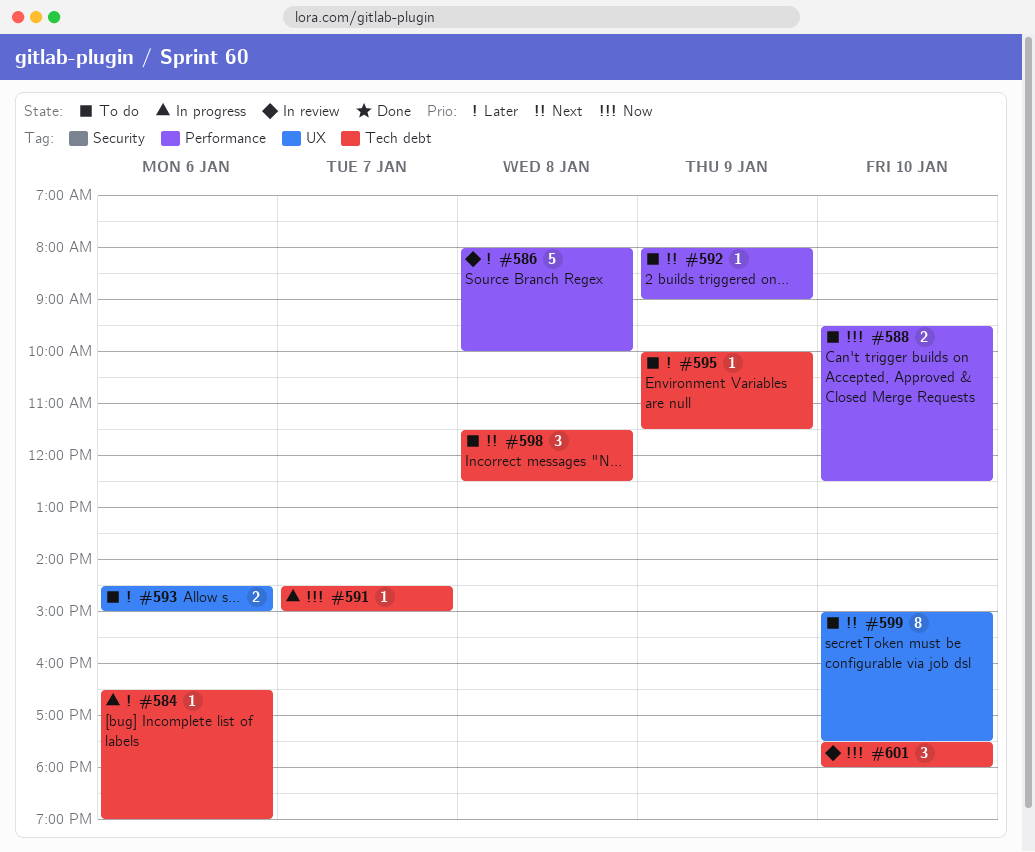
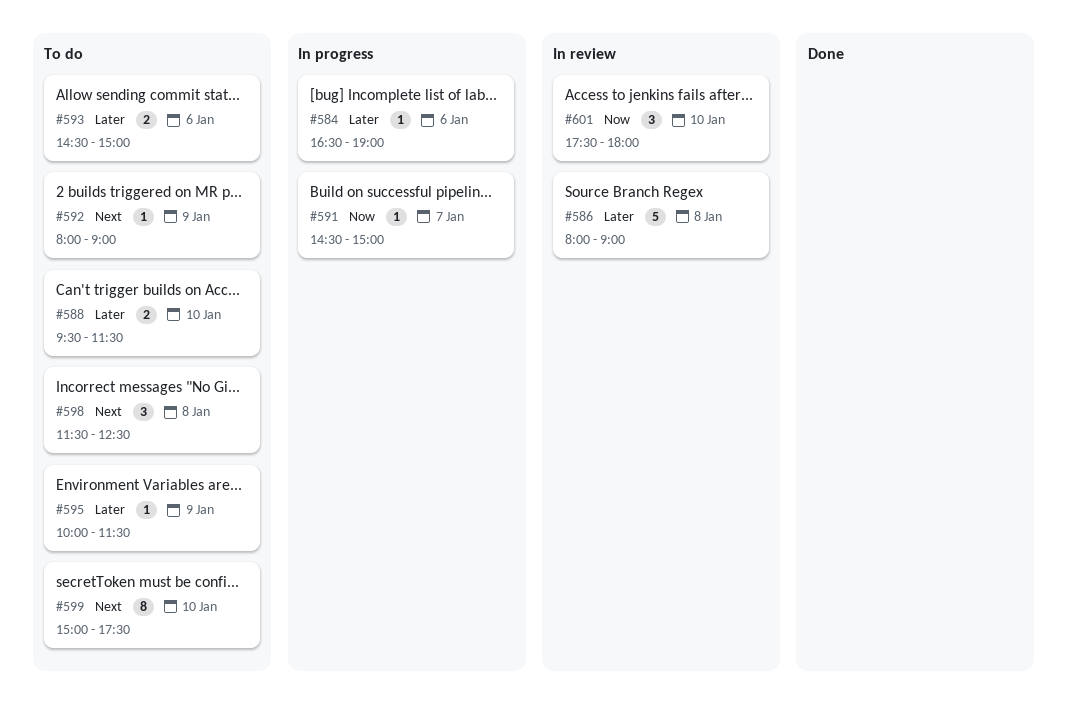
#586, ends: 10:00 -> 09:00
#588, priority: Now -> Later
#588, ends: 12:30 -> 11:30

